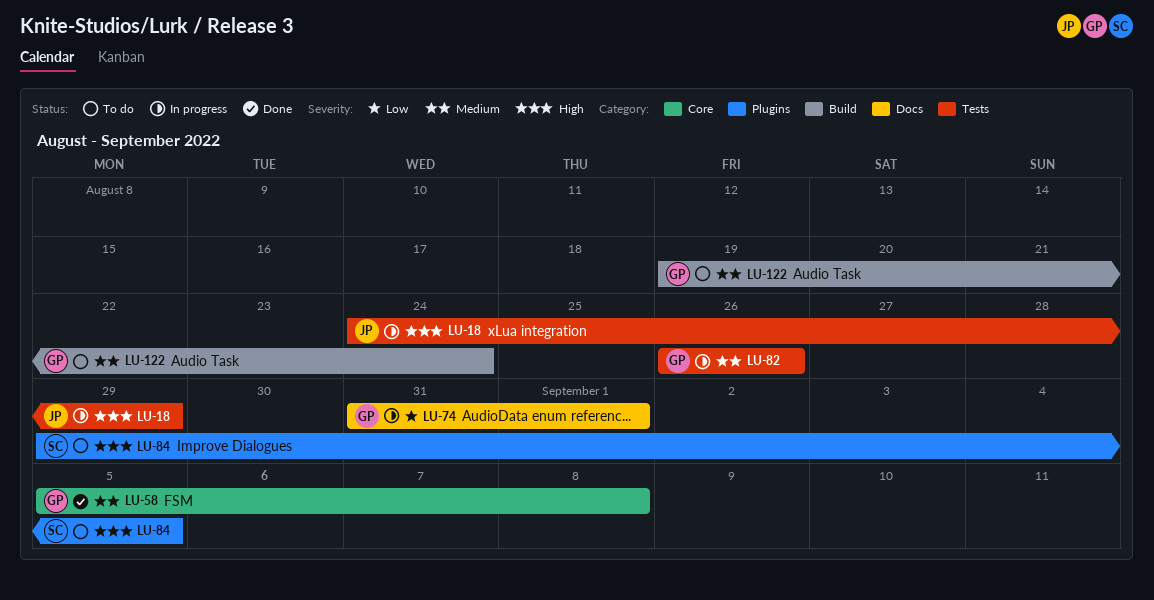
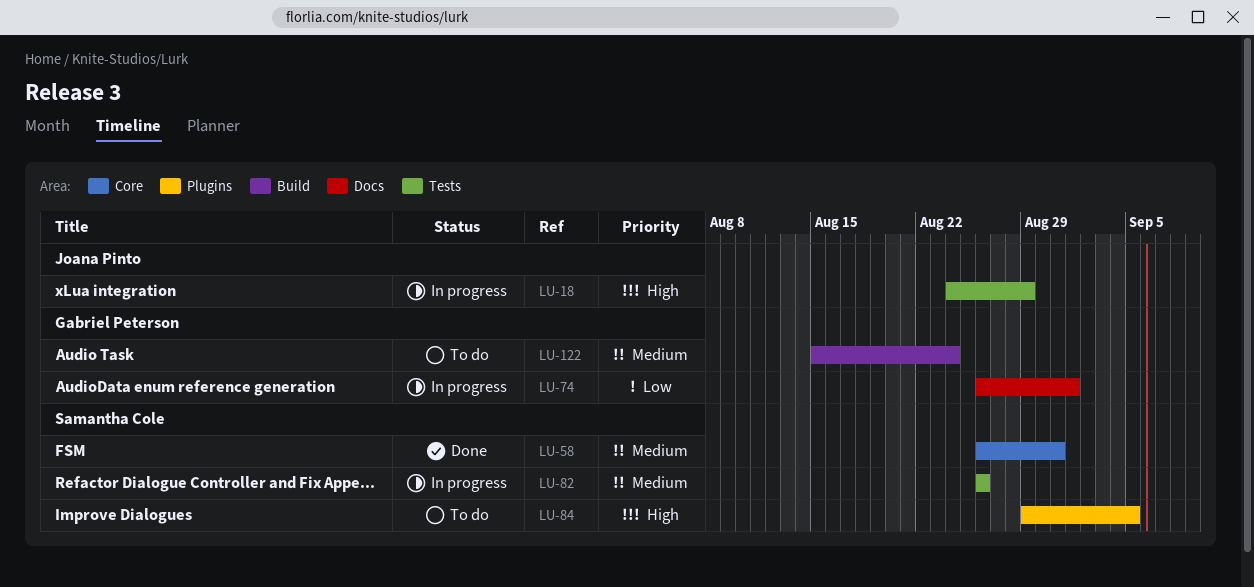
LU-58, owner: Gabriel Peterson -> Samantha Cole
LU-58, start: Sep 5 -> Aug 26
LU-58, due: Sep 8 -> Aug 31
LU-74, start: Aug 31 -> Aug 26
LU-82, owner: Gabriel Peterson -> Samantha Cole
LU-122, start: Aug 19 -> Aug 15

